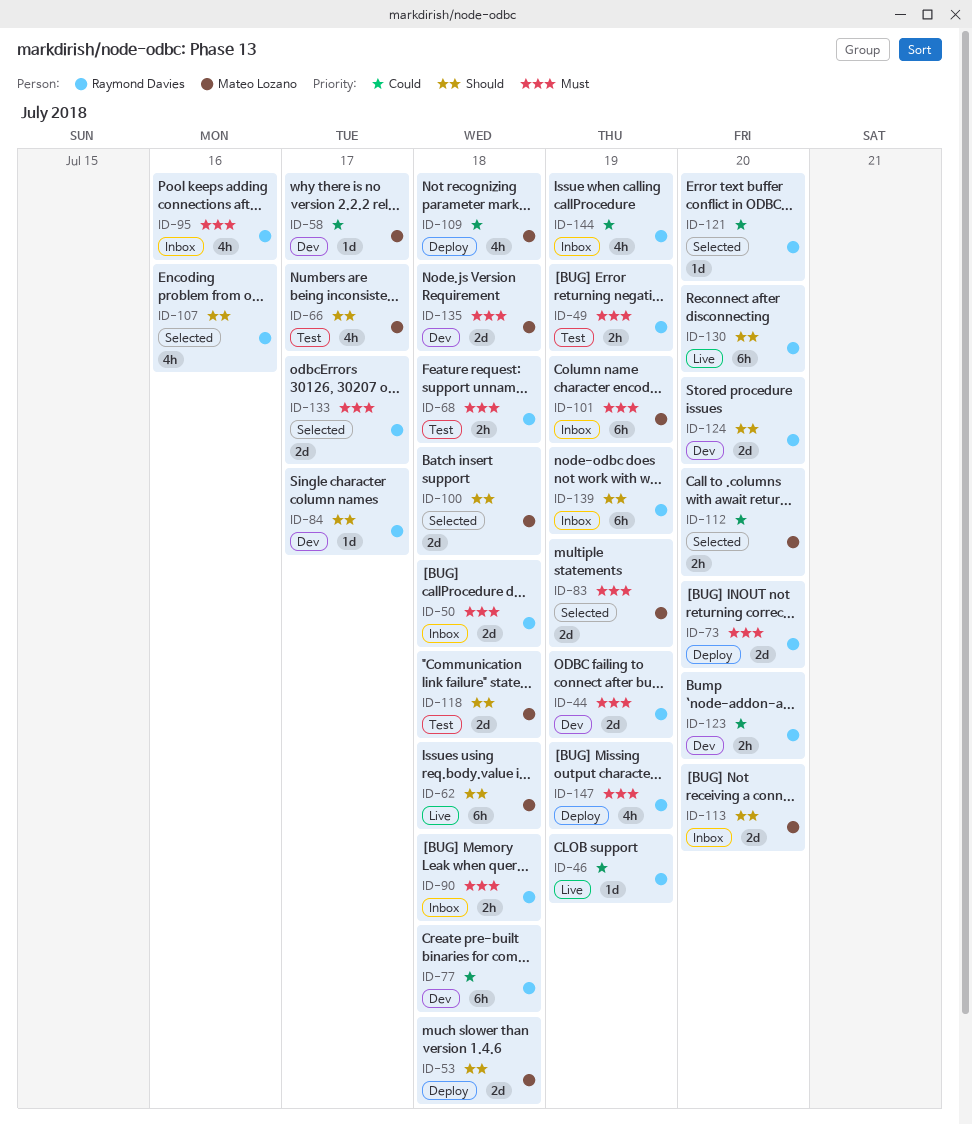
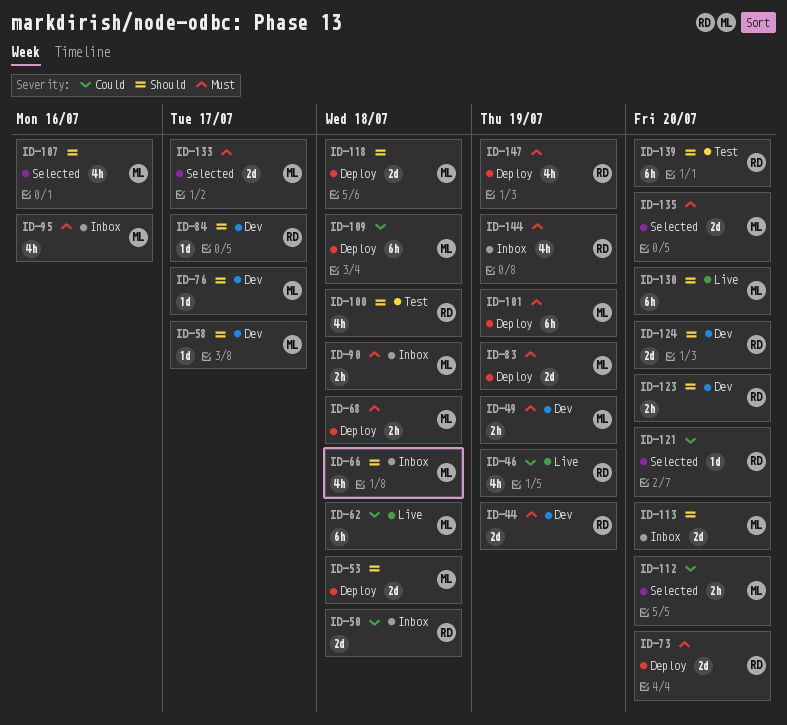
ID-46, estimate: 1d -> 4h
ID-49, status: Test -> Dev
ID-49, owner: Raymond Davies -> Mateo Lozano
ID-50, priority: Must -> Could
ID-58, priority: Could -> Should
ID-62, priority: Should -> Could
ID-66, status: Test -> Inbox
ID-66, due: Jul 17 -> Jul 18
ID-68, status: Test -> Deploy
ID-68, owner: Raymond Davies -> Mateo Lozano
ID-76: none -> present
ID-77: present -> none
ID-83, status: Selected -> Deploy
ID-90, owner: Raymond Davies -> Mateo Lozano
ID-95, owner: Raymond Davies -> Mateo Lozano
ID-100, status: Selected -> Test
ID-100, owner: Mateo Lozano -> Raymond Davies
ID-100, estimate: 2d -> 4h
ID-101, status: Inbox -> Deploy
ID-107, owner: Raymond Davies -> Mateo Lozano
ID-109, estimate: 4h -> 6h
ID-118, status: Test -> Deploy
ID-123, priority: Could -> Should
ID-130, owner: Raymond Davies -> Mateo Lozano
ID-133, owner: Raymond Davies -> Mateo Lozano
ID-135, status: Dev -> Selected
ID-135, due: Jul 18 -> Jul 20
ID-139, status: Inbox -> Test
ID-139, due: Jul 19 -> Jul 20
ID-144, priority: Could -> Must

